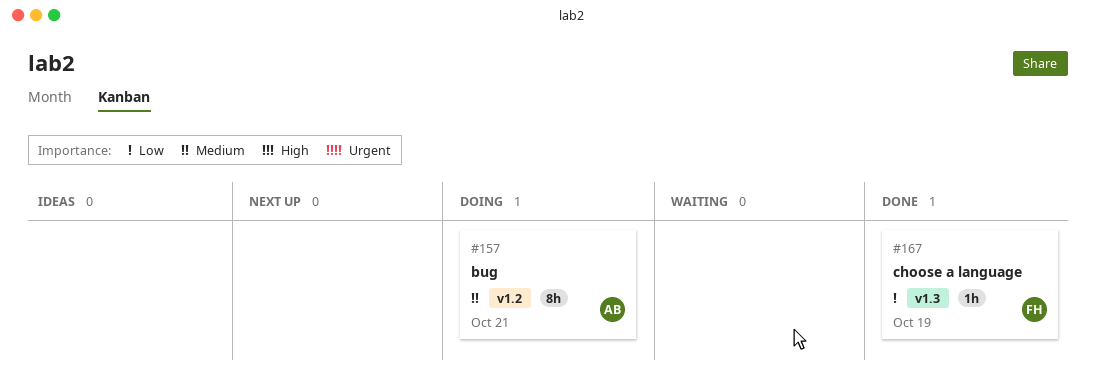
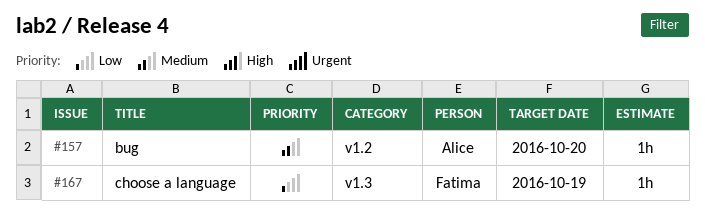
#157, estimate: 8h -> 1h
#157, due: Oct 21 -> Oct 20

